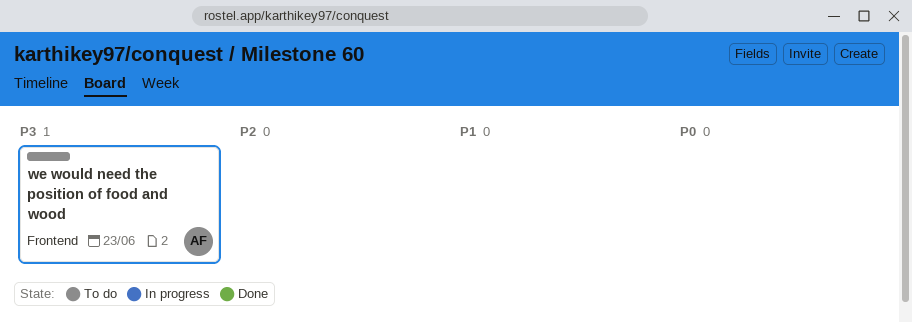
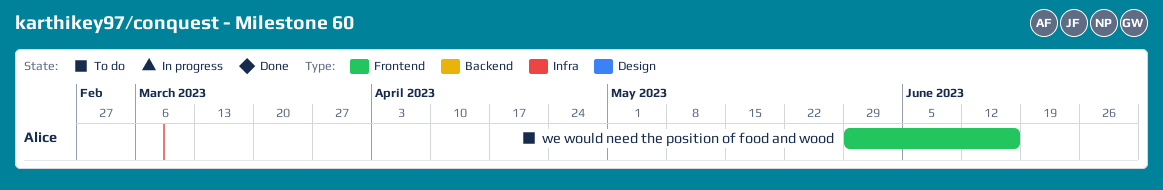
we would need the position of food and wood, due: Jun 23 -> Jun 16

